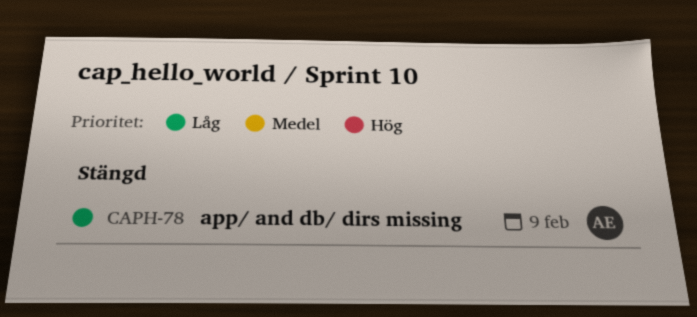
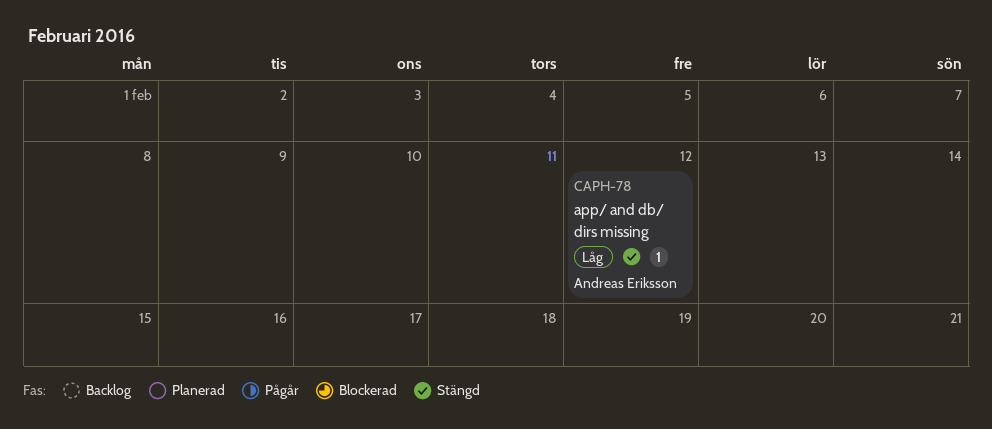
CAPH-78, due: Feb 9 -> Feb 12

